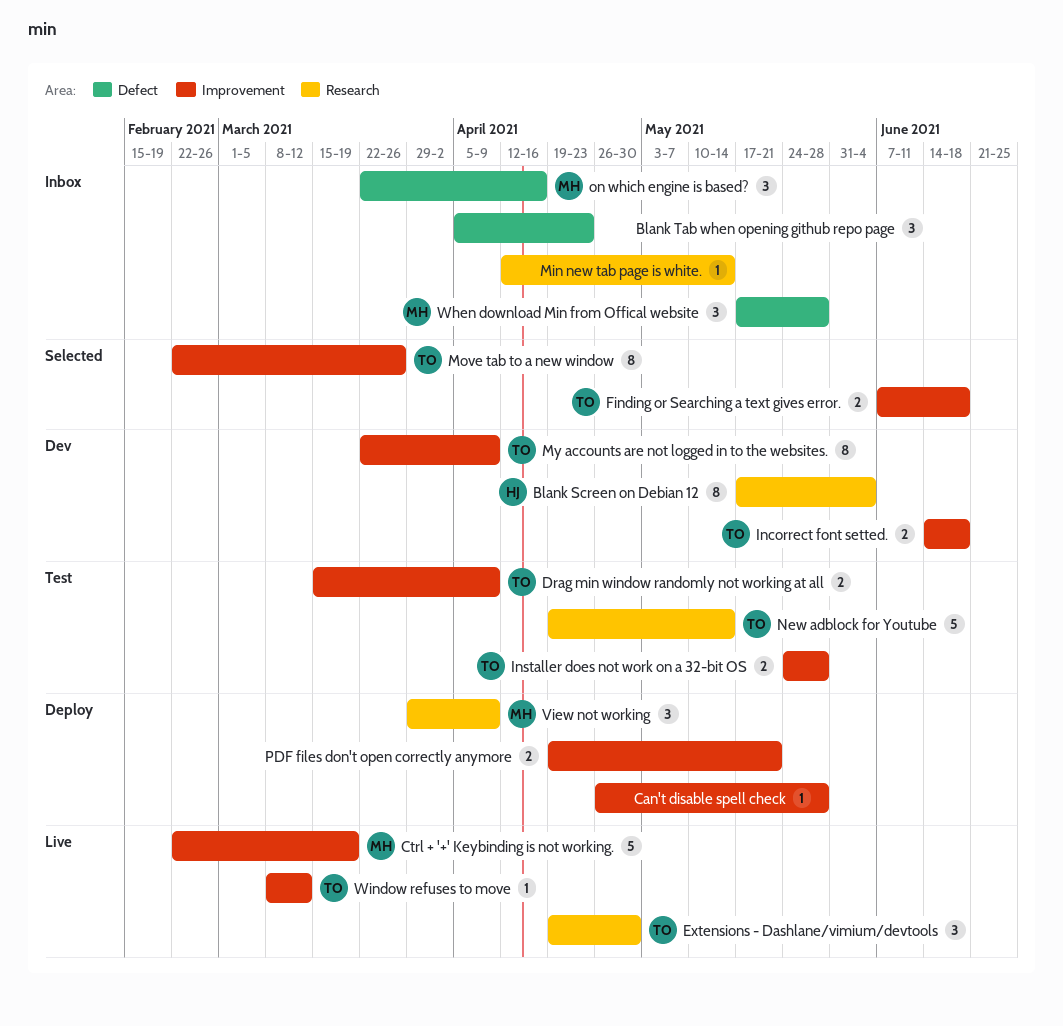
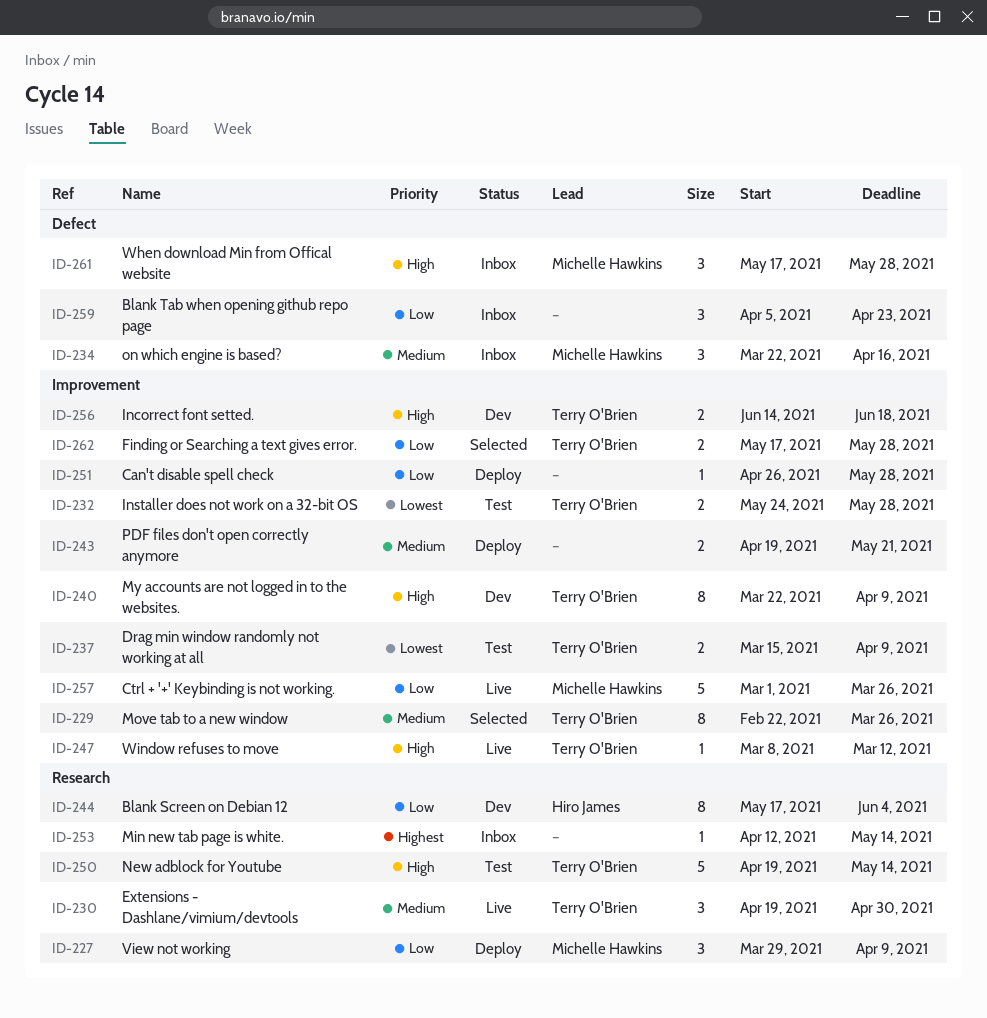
Ctrl + '+' Keybinding is not working., start: Feb 22 -> Mar 1
Ctrl + '+' Keybinding is not working., due: Mar 19 -> Mar 26
Finding or Searching a text gives error., start: Jun 7 -> May 17
Finding or Searching a text gives error., due: Jun 18 -> May 28

